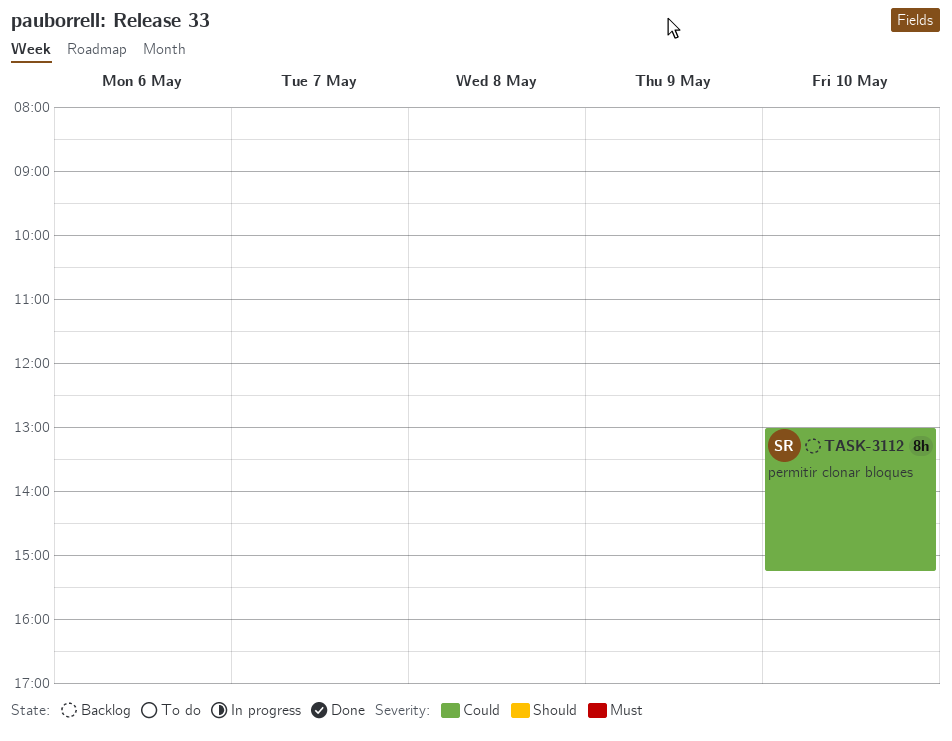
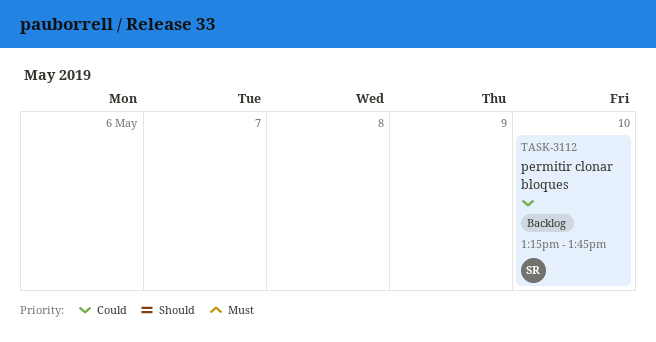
TASK-3112, begins: 13:00 -> 13:15
TASK-3112, ends: 15:15 -> 13:45

